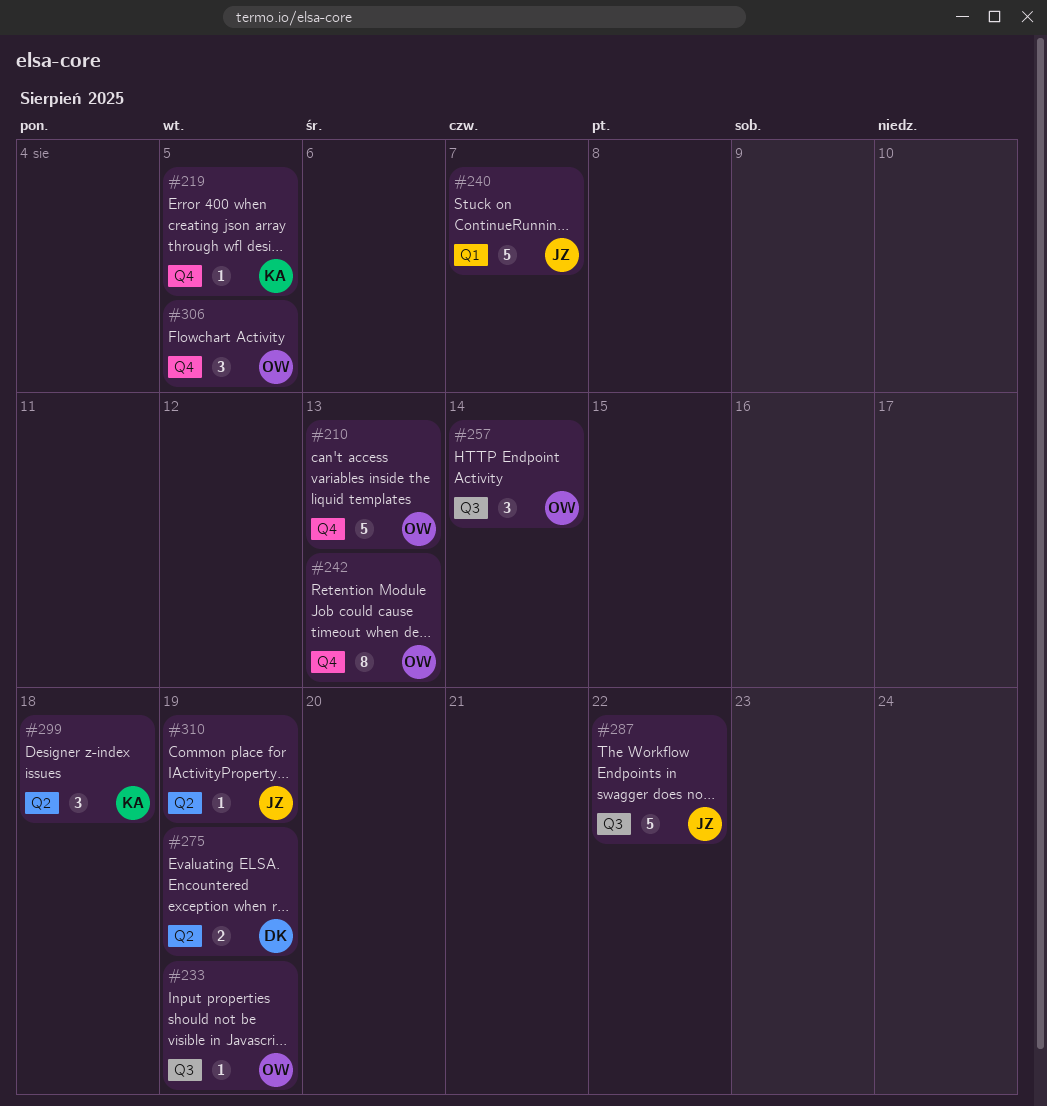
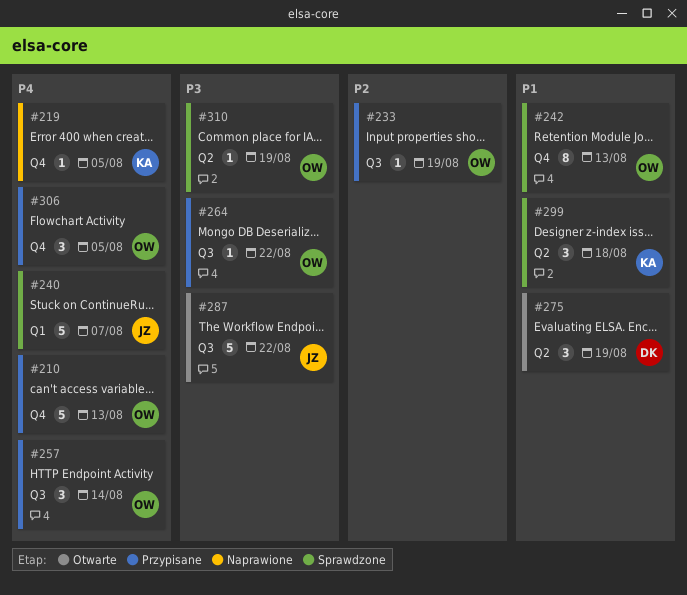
#264: none -> present
#275, estimate: 2 -> 3
#310, owner: JZ -> OW

